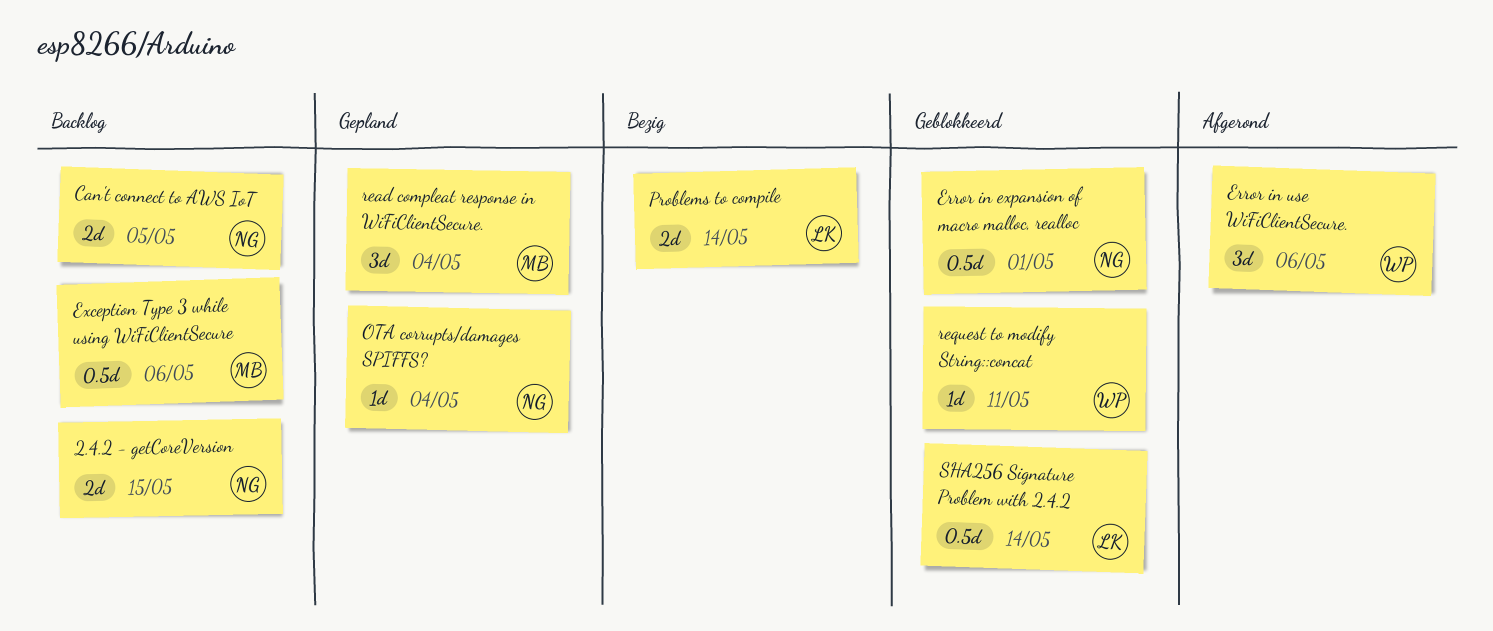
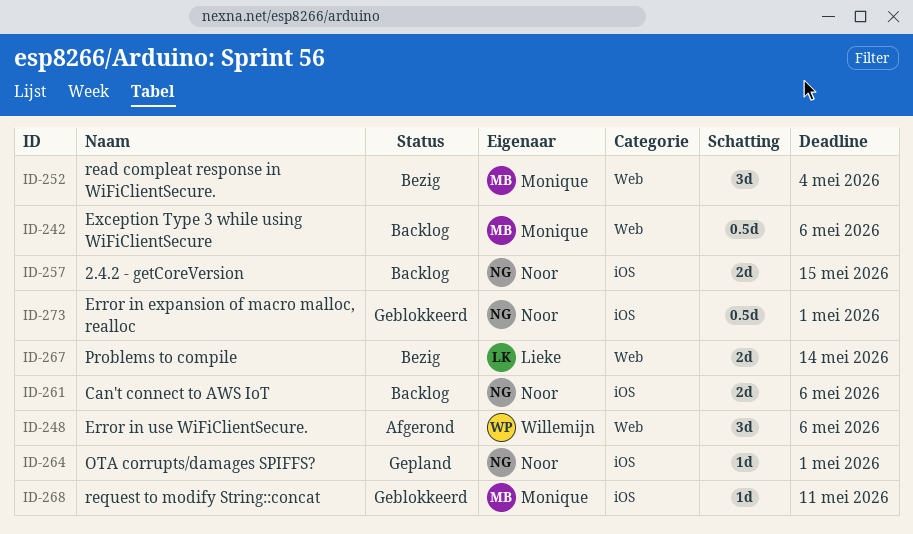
Can't connect to AWS IoT, due: May 5 -> May 6
OTA corrupts/damages SPIFFS?, due: May 4 -> May 1
read compleat response in WiFiClientSecure., status: Gepland -> Bezig
request to modify String::concat, owner: Willemijn -> Monique
SHA256 Signature Problem with 2.4.2: present -> none

